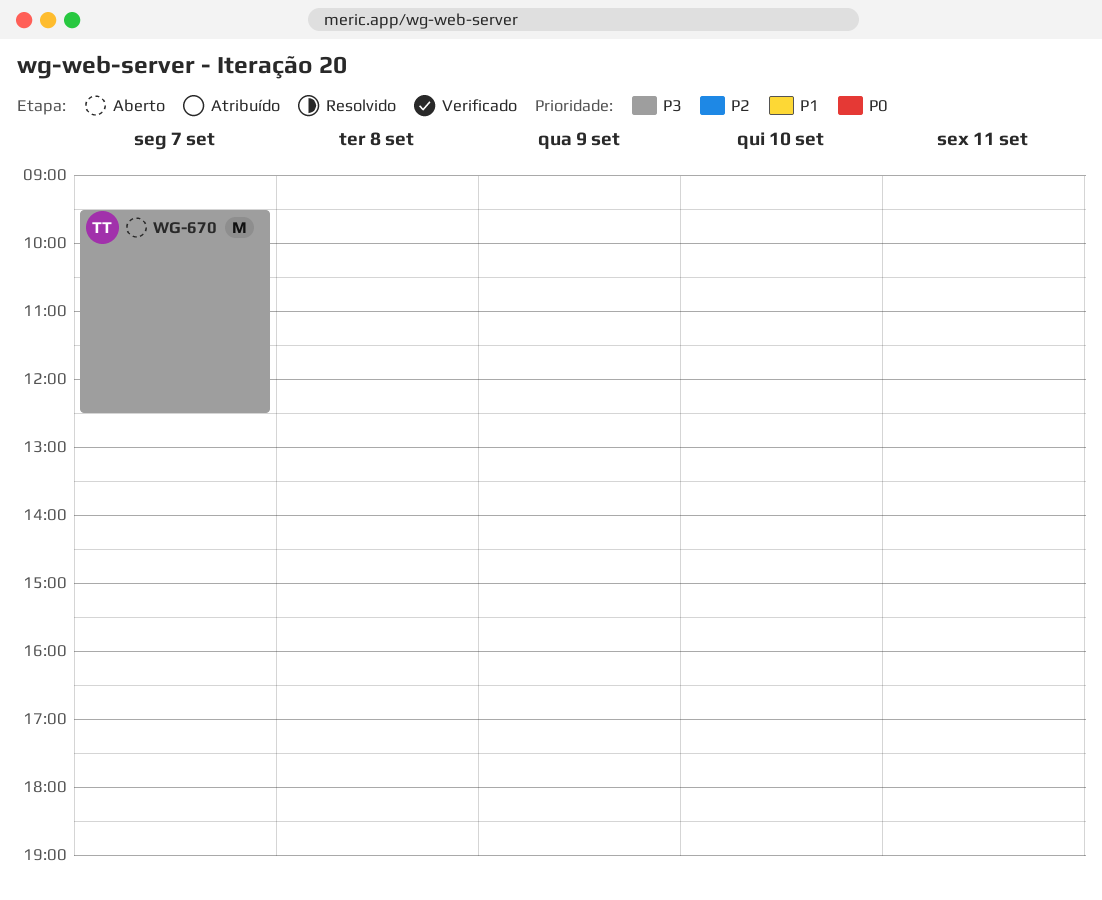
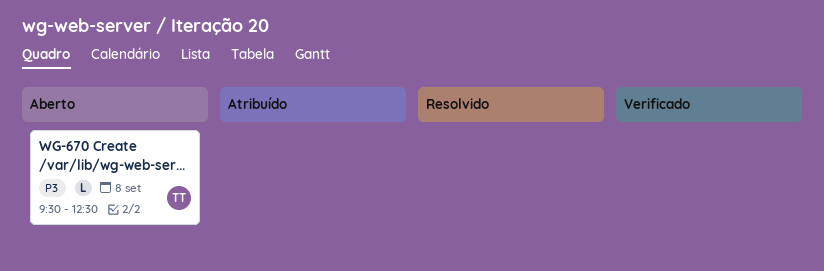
WG-670, estimate: M -> L
WG-670, day: Sep 7 -> Sep 8

